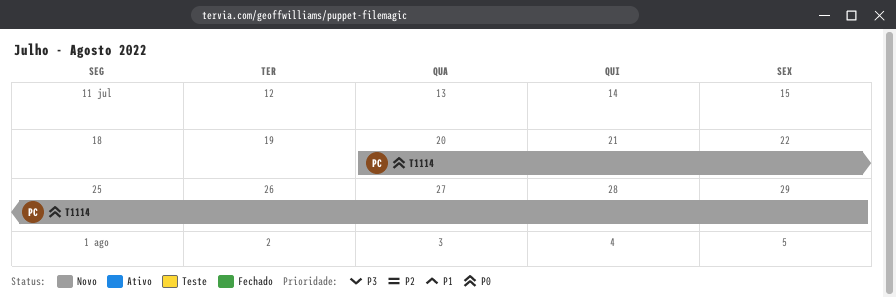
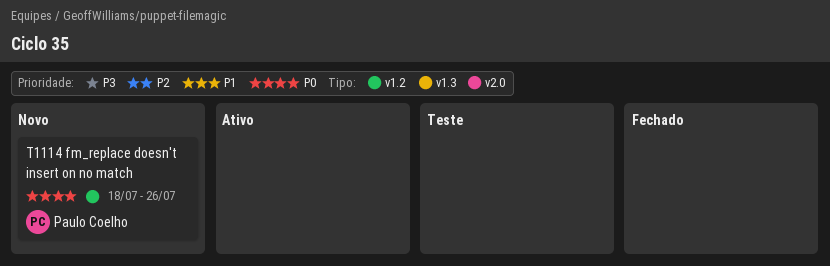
T1114, start: Jul 20 -> Jul 18
T1114, due: Jul 29 -> Jul 26

